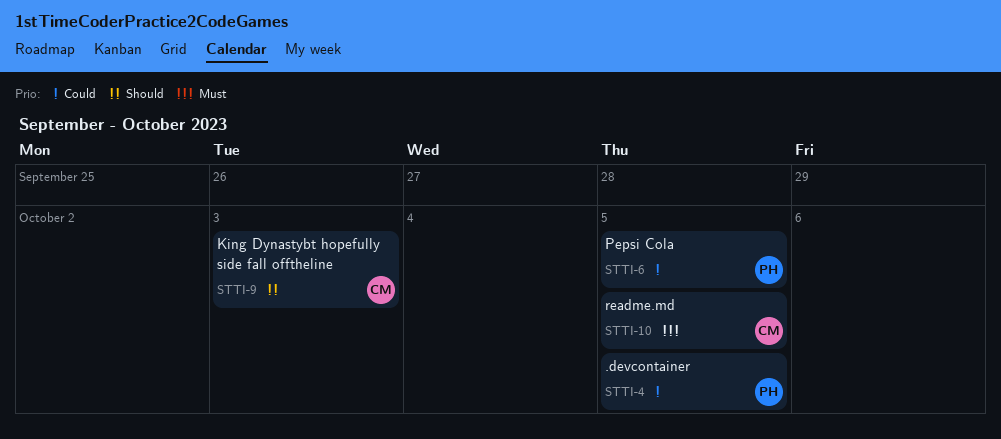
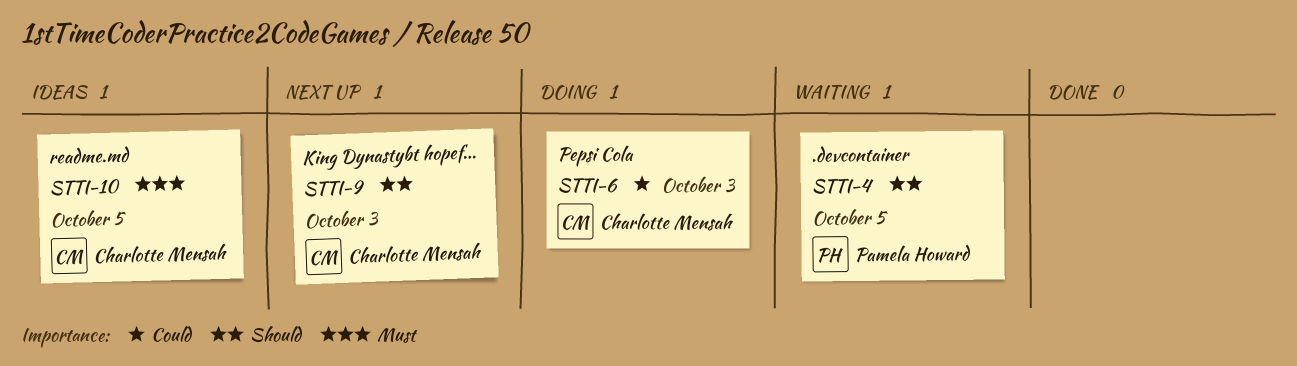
STTI-4, priority: Could -> Should
STTI-6, owner: Pamela Howard -> Charlotte Mensah
STTI-6, due: Oct 5 -> Oct 3

